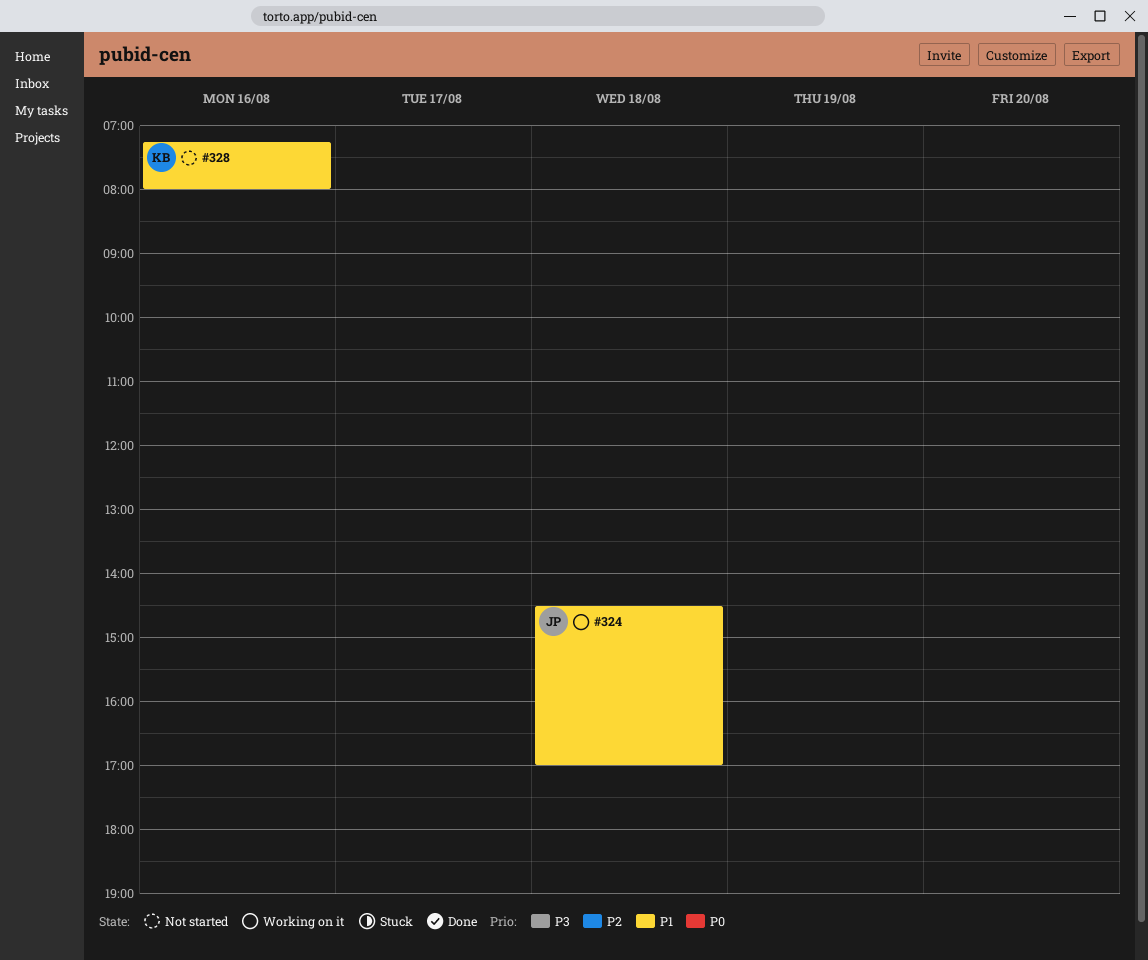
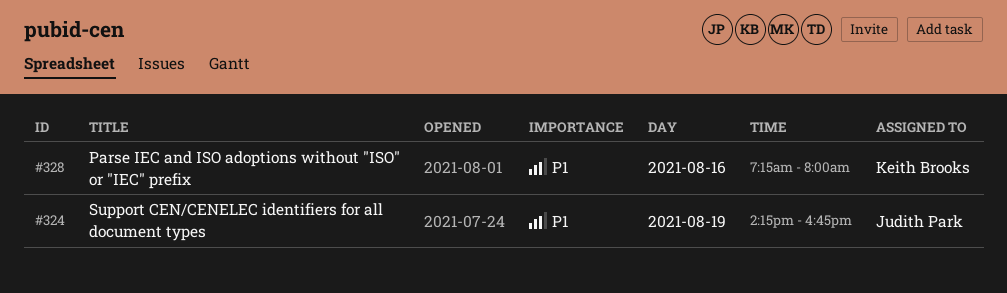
#324, day: Aug 18 -> Aug 19
#324, begins: 14:30 -> 14:15
#324, ends: 17:00 -> 16:45

